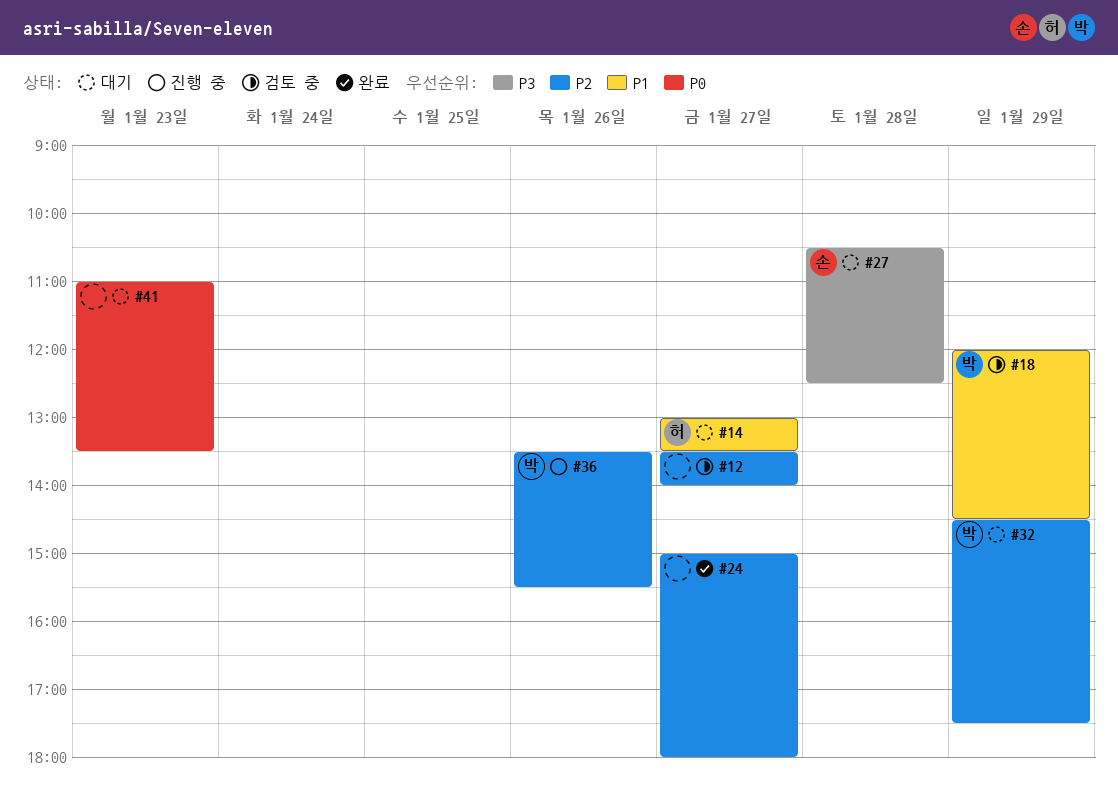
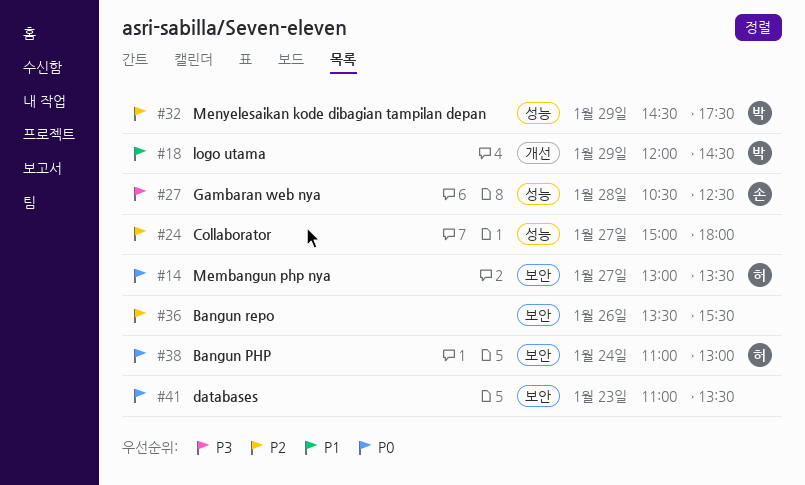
#12: present -> none
#14, priority: P1 -> P0
#36, owner: 박 -> none
#38: none -> present

